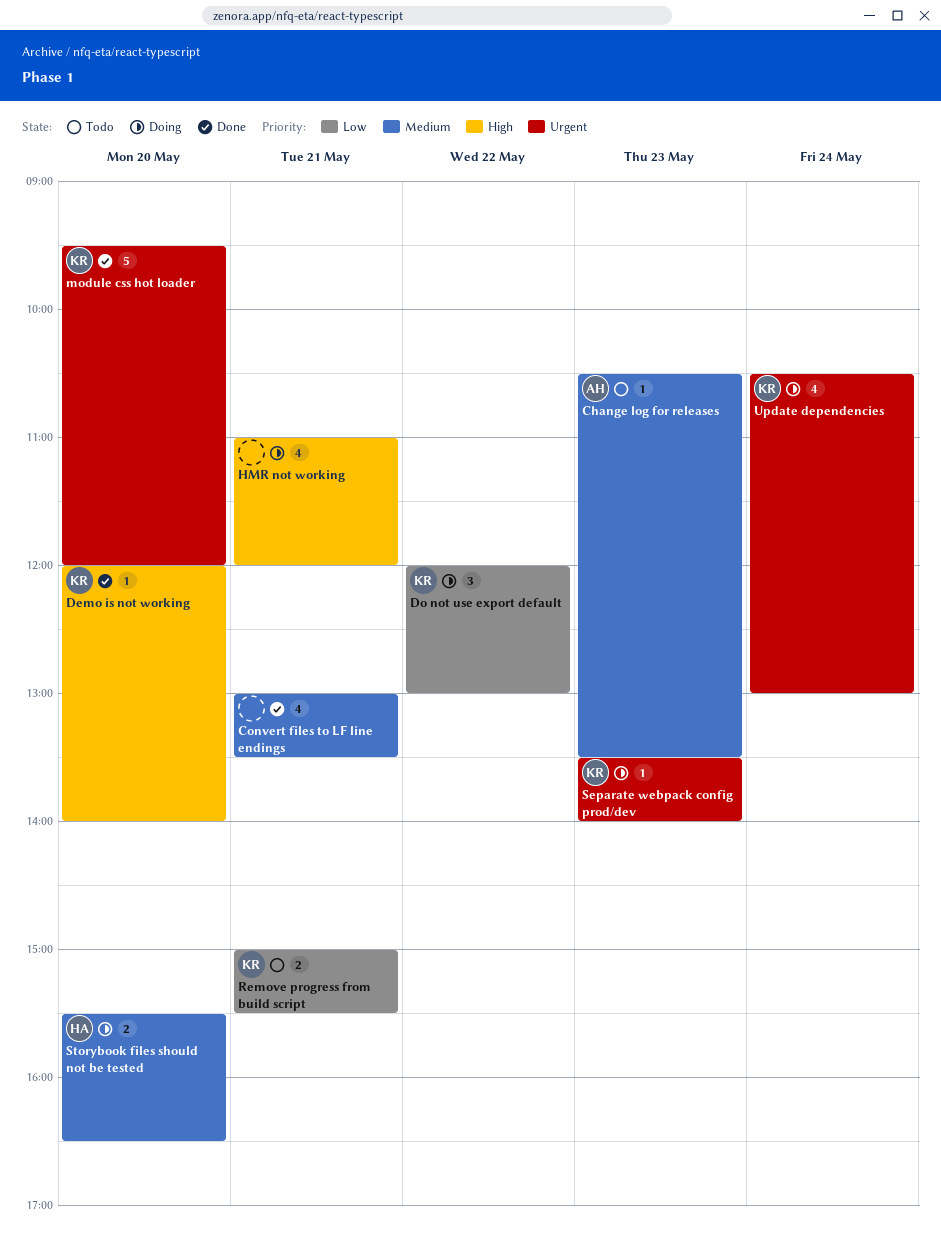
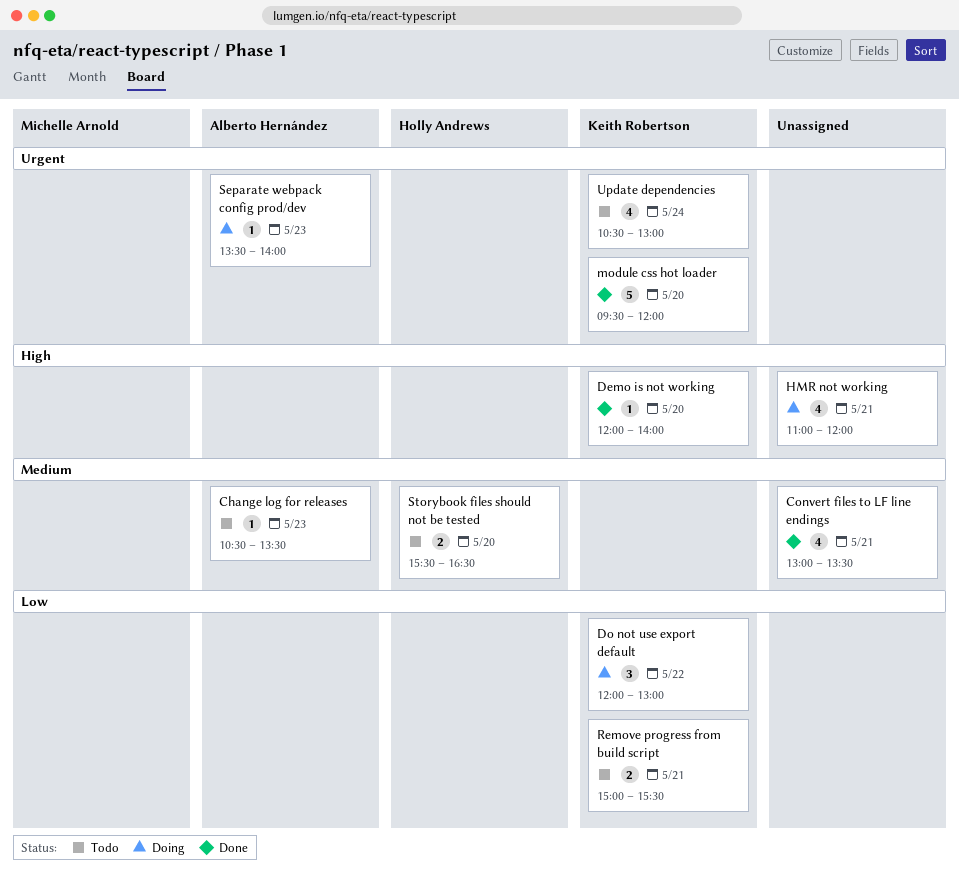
Separate webpack config prod/dev, owner: Keith Robertson -> Alberto Hernández
Storybook files should not be tested, status: Doing -> Todo
Update dependencies, status: Doing -> Todo

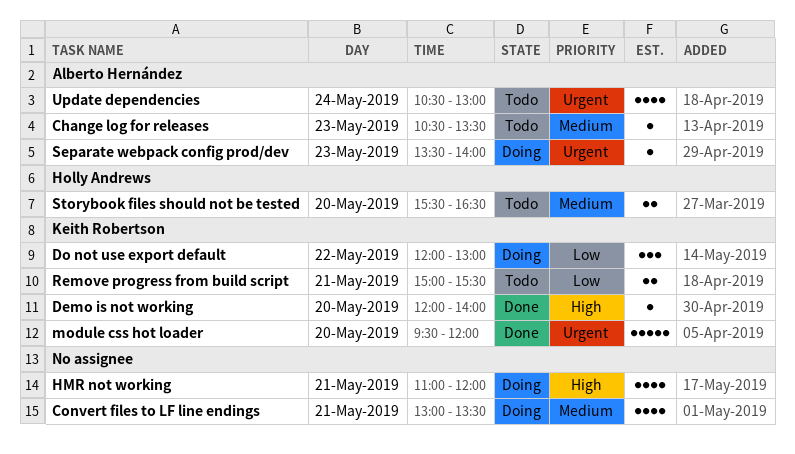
Convert files to LF line endings, status: Done -> Doing
Update dependencies, owner: Keith Robertson -> Alberto Hernández

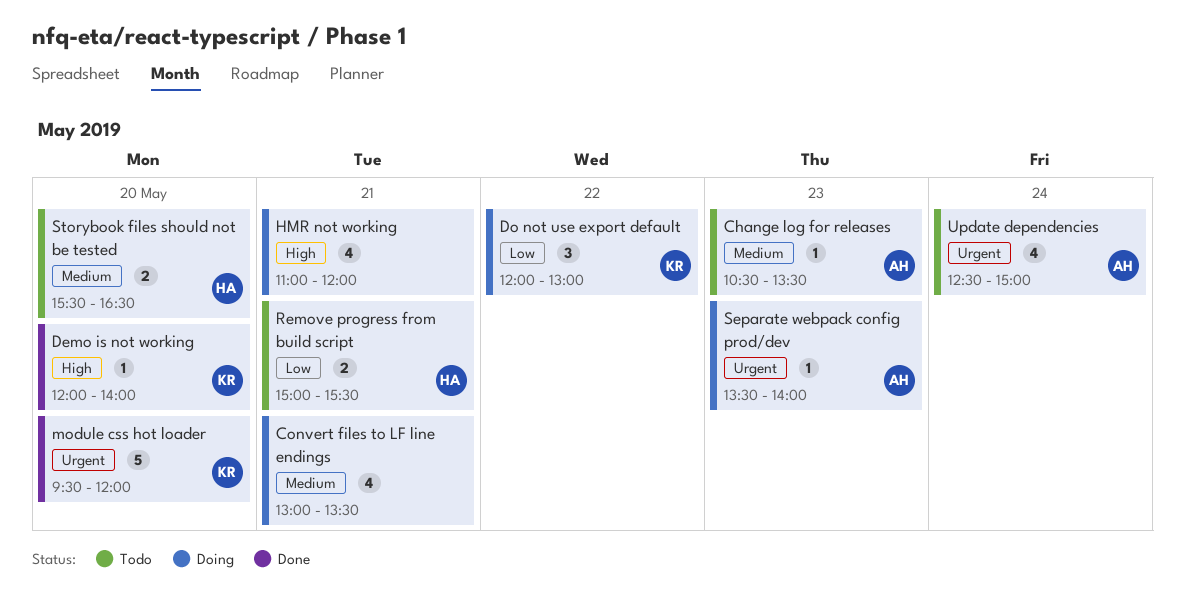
Remove progress from build script, owner: Keith Robertson -> Holly Andrews
Update dependencies, begins: 10:30 -> 12:30
Update dependencies, ends: 13:00 -> 15:00

